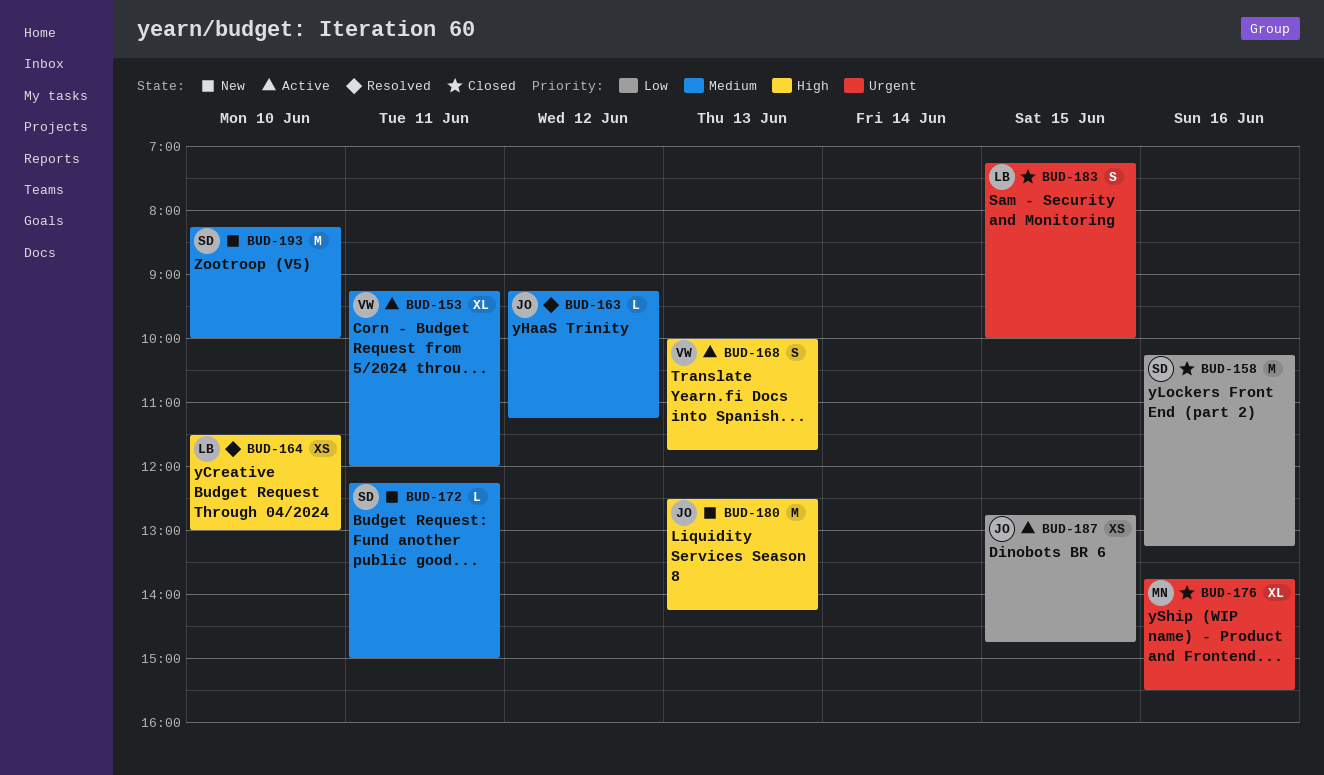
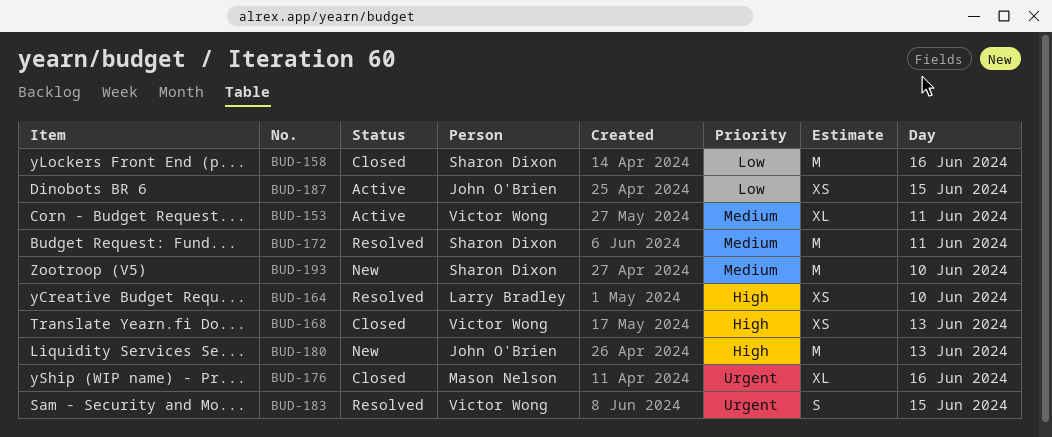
BUD-163: present -> none
BUD-168, status: Active -> Closed
BUD-168, estimate: S -> XS
BUD-172, status: New -> Resolved
BUD-172, estimate: L -> M
BUD-183, status: Closed -> Resolved
BUD-183, owner: Larry Bradley -> Victor Wong

